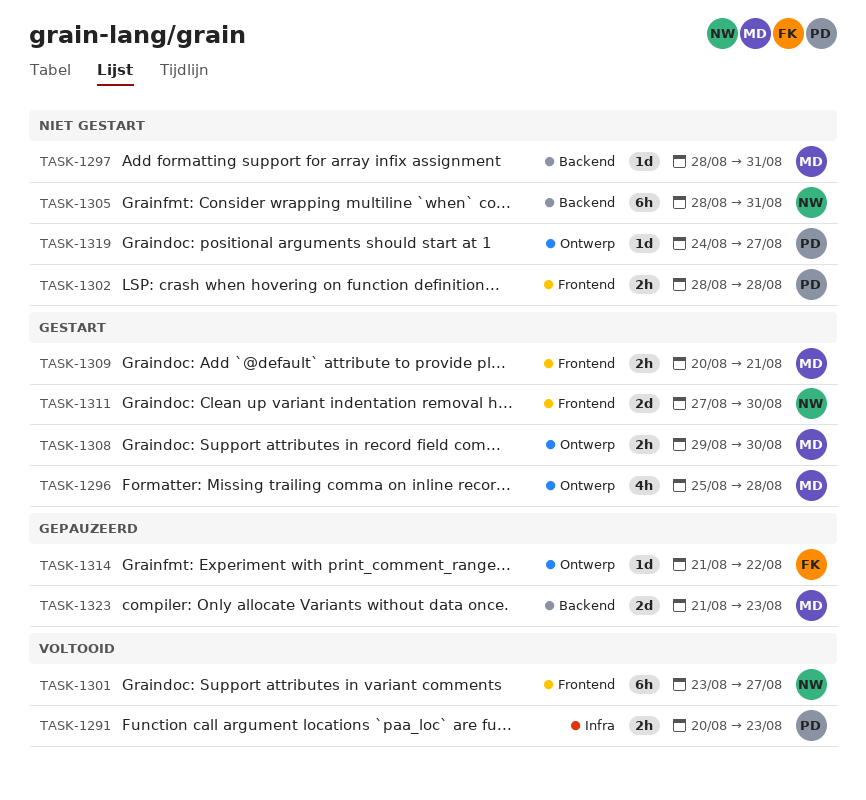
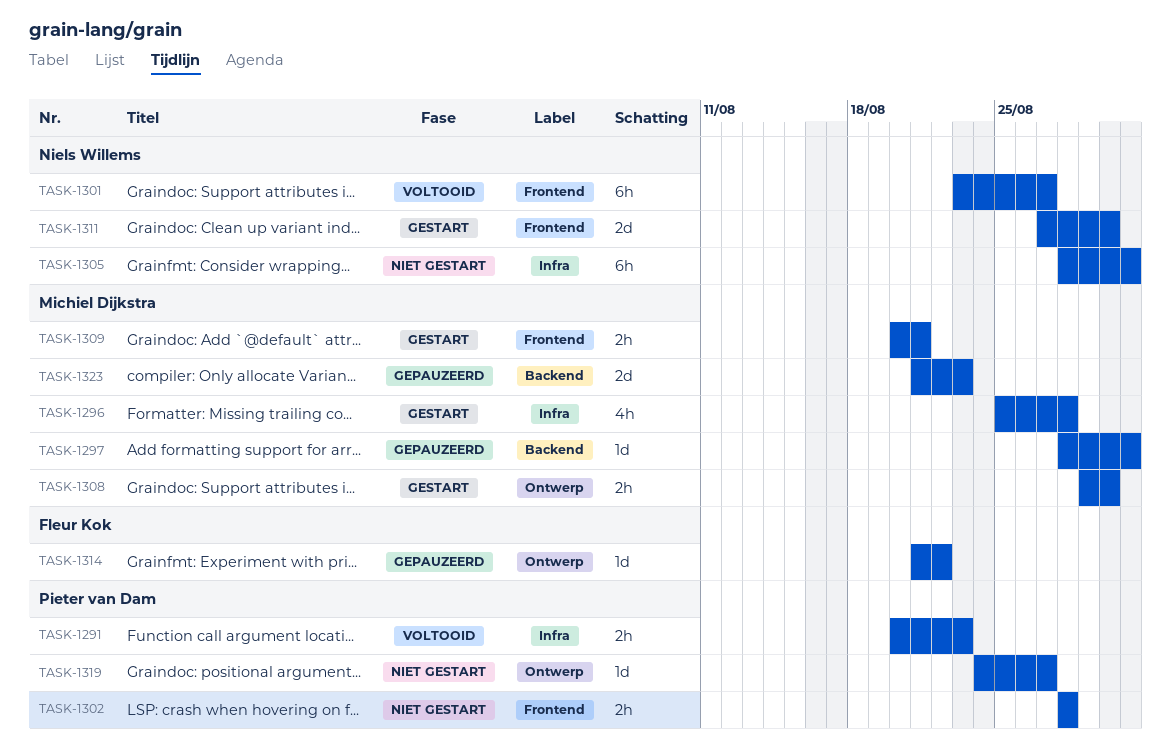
TASK-1296, label: Ontwerp -> Infra
TASK-1297, status: Niet gestart -> Gepauzeerd
TASK-1305, label: Backend -> Infra

